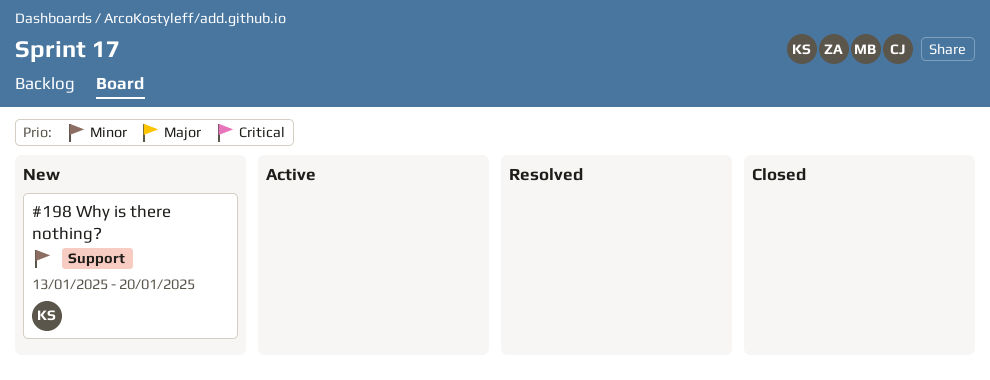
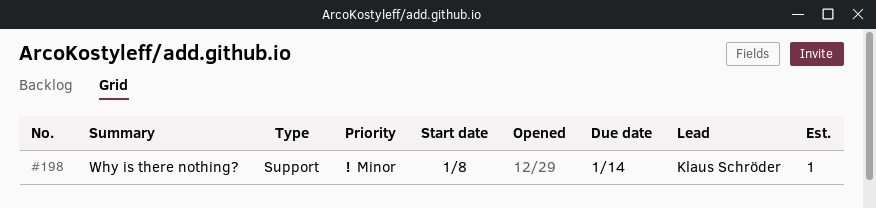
#198, start: Jan 13 -> Jan 8
#198, due: Jan 20 -> Jan 14

